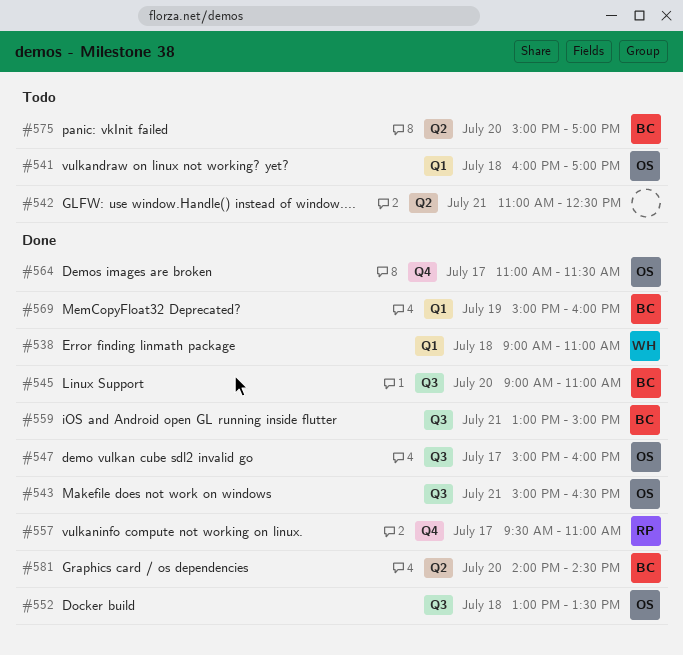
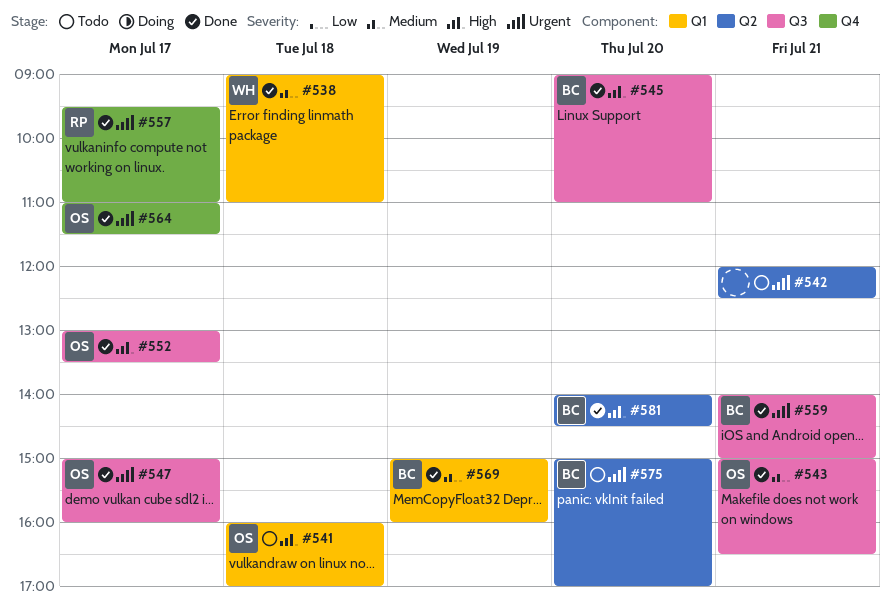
#542, begins: 11:00 -> 12:00
#552, day: Jul 18 -> Jul 17
#559, begins: 13:00 -> 14:00

